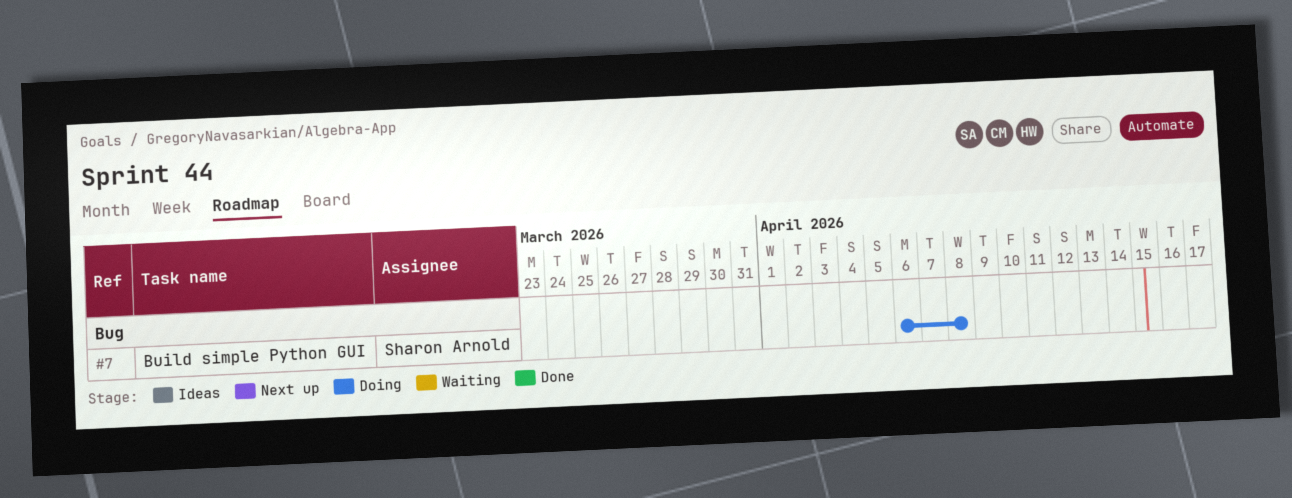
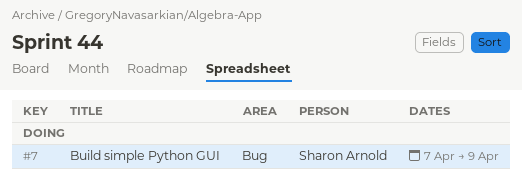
#7, start: Apr 6 -> Apr 7
#7, due: Apr 8 -> Apr 9

